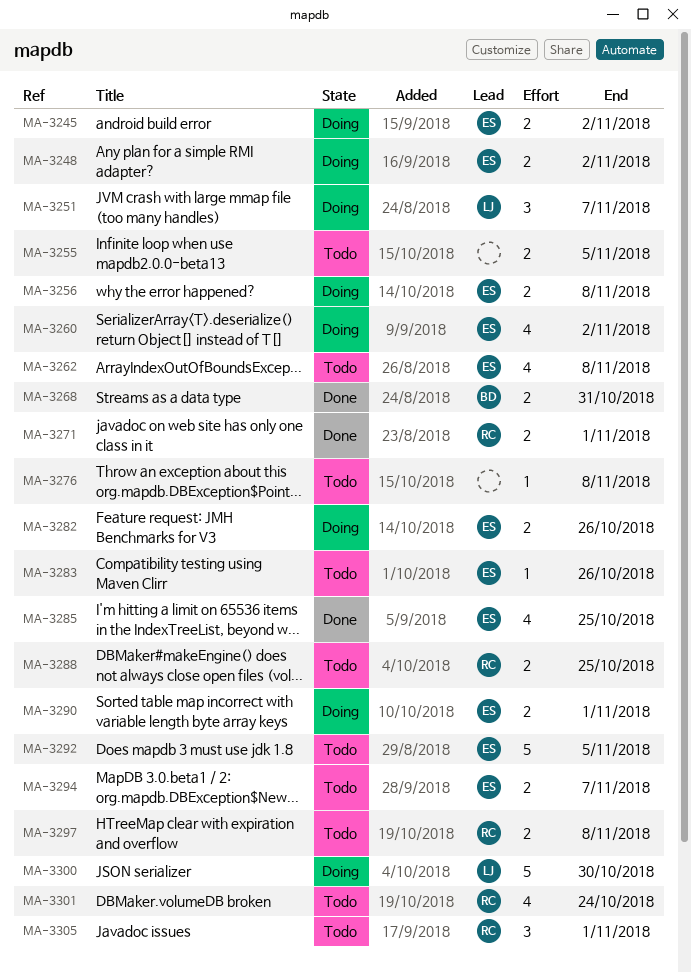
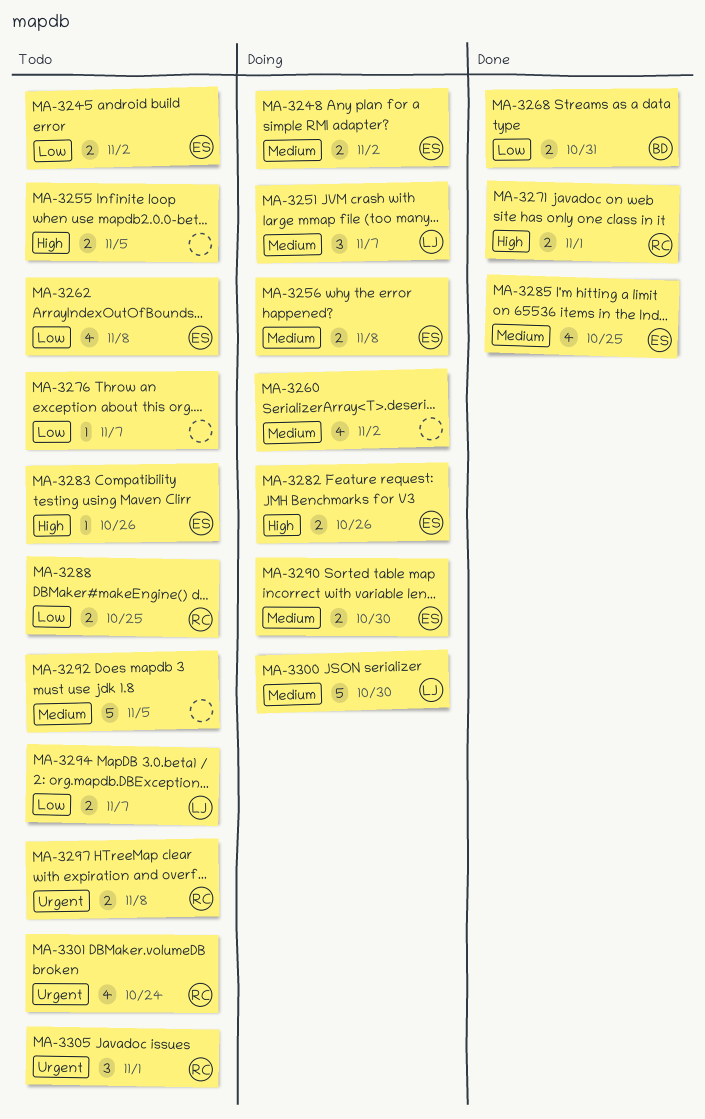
MA-3245, status: Doing -> Todo
MA-3260, owner: ES -> none
MA-3276, due: Nov 8 -> Nov 7
MA-3290, due: Nov 1 -> Oct 30
MA-3292, owner: ES -> none
MA-3294, owner: ES -> LJ

